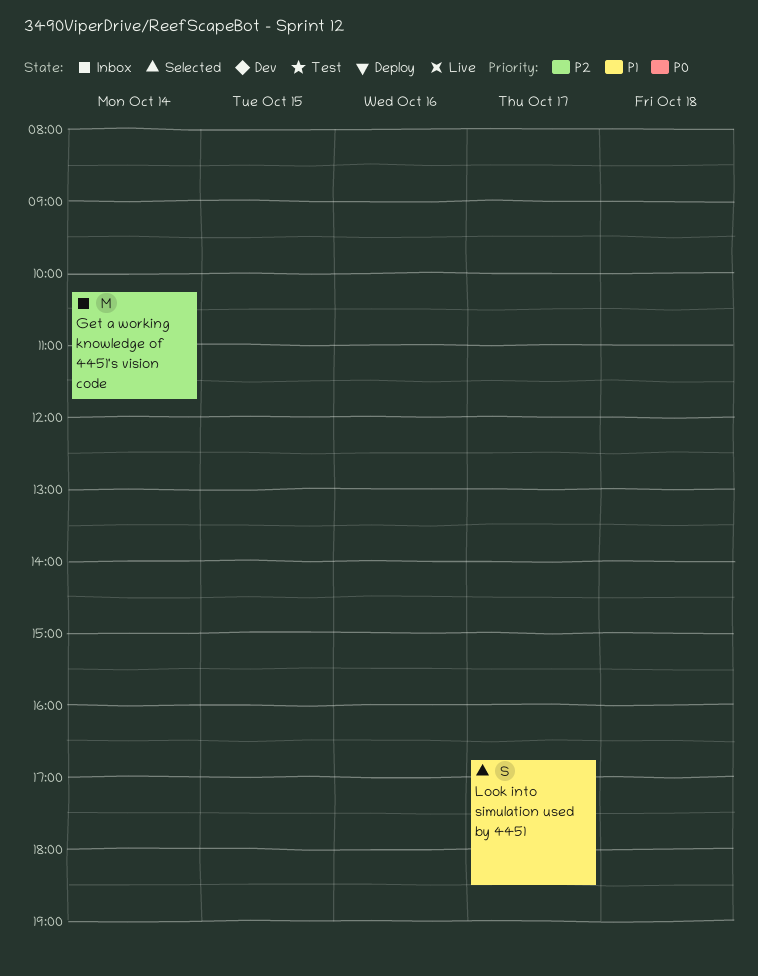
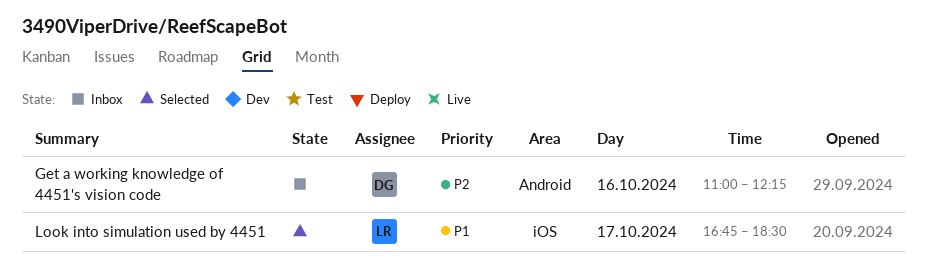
Get a working knowledge of 4451's vision code, day: Oct 14 -> Oct 16
Get a working knowledge of 4451's vision code, begins: 10:15 -> 11:00
Get a working knowledge of 4451's vision code, ends: 11:45 -> 12:15

